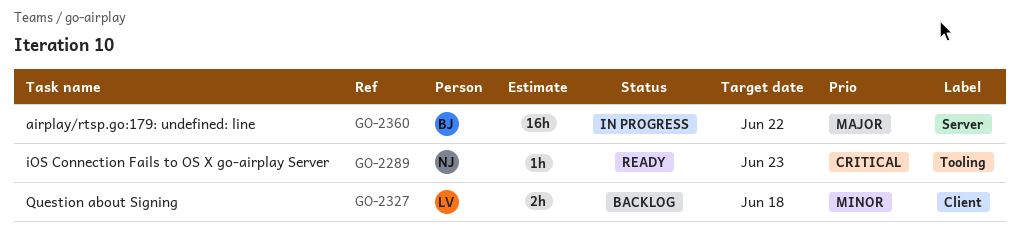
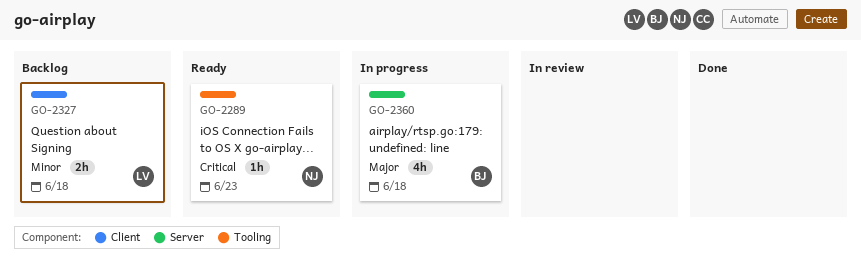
GO-2360, estimate: 16h -> 4h
GO-2360, due: Jun 22 -> Jun 18

